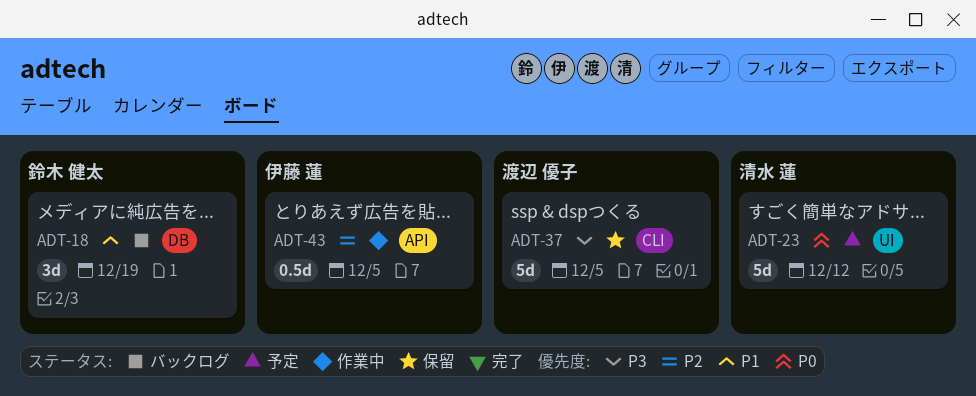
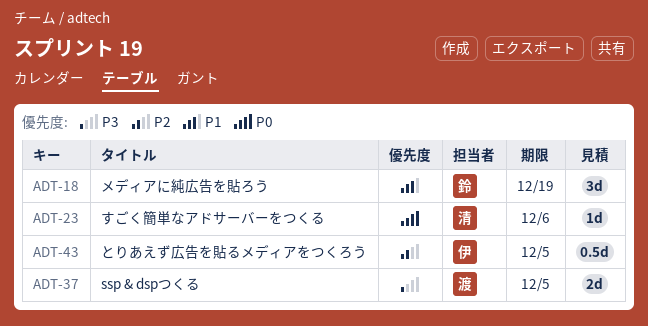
ADT-23, estimate: 5d -> 1d
ADT-23, due: Dec 12 -> Dec 6
ADT-37, estimate: 5d -> 2d

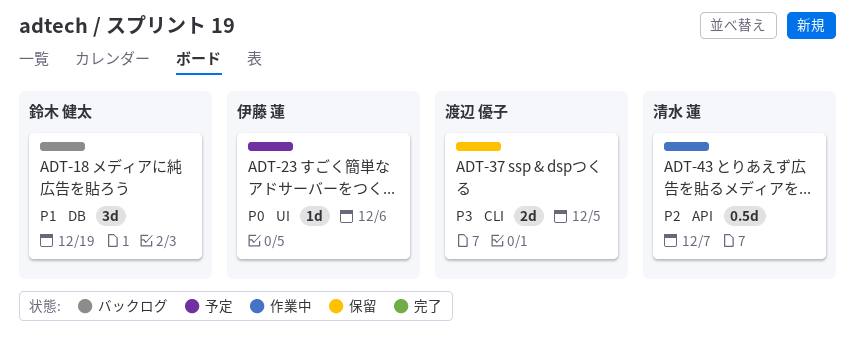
ADT-23, owner: 清水 蓮 -> 伊藤 蓮
ADT-43, owner: 伊藤 蓮 -> 清水 蓮
ADT-43, due: Dec 5 -> Dec 7

